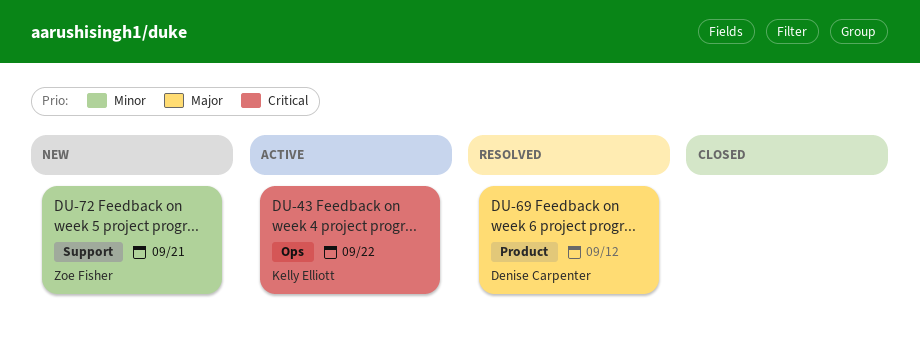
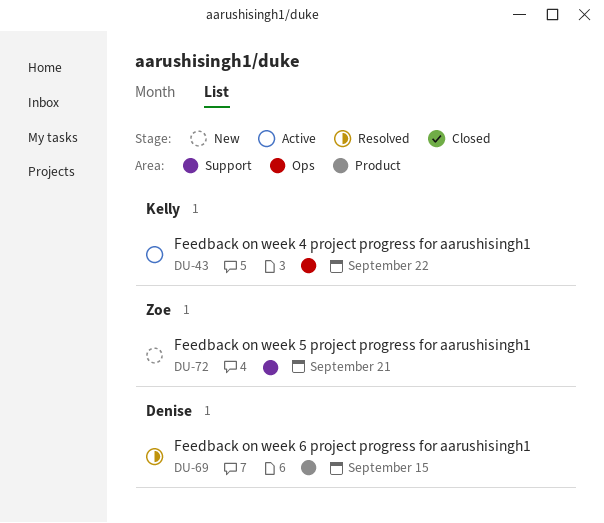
DU-69, due: Sep 12 -> Sep 15

